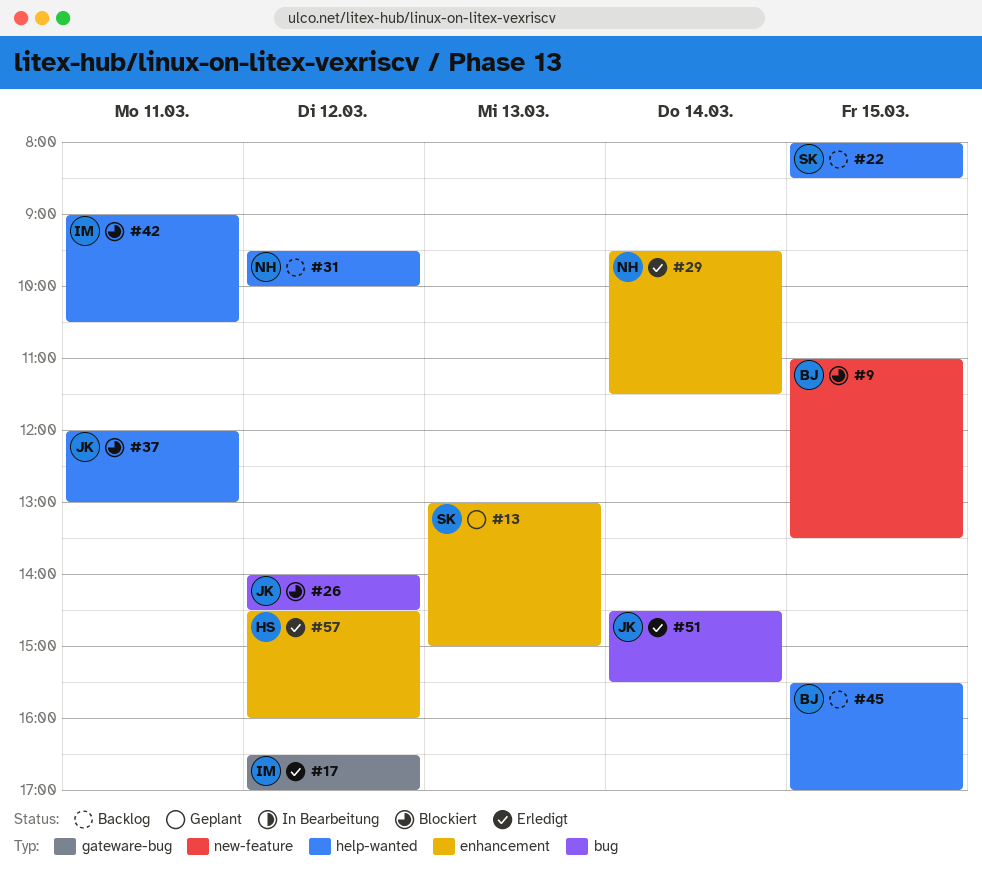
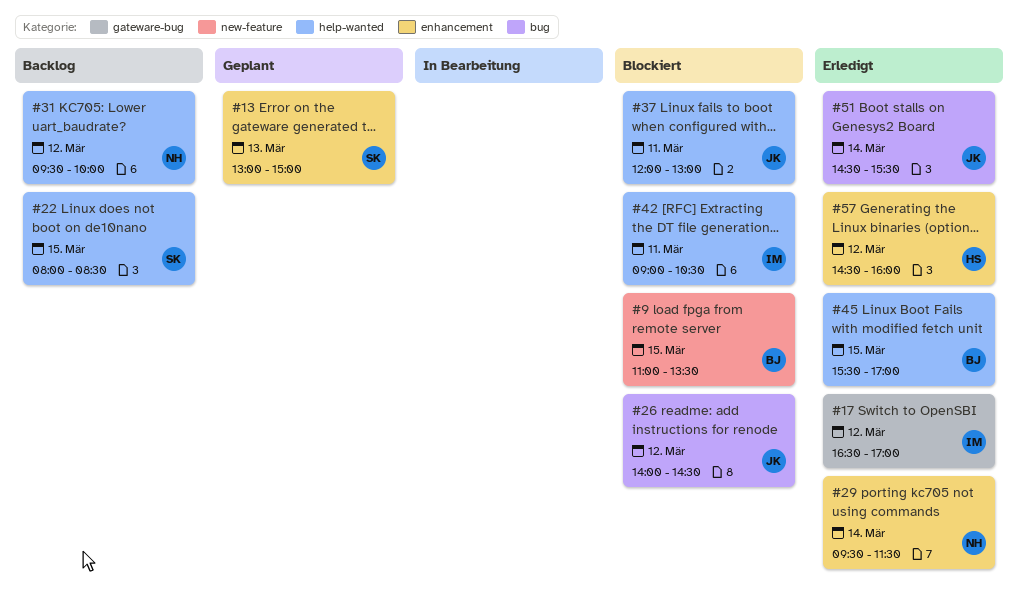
#45, status: Backlog -> Erledigt

